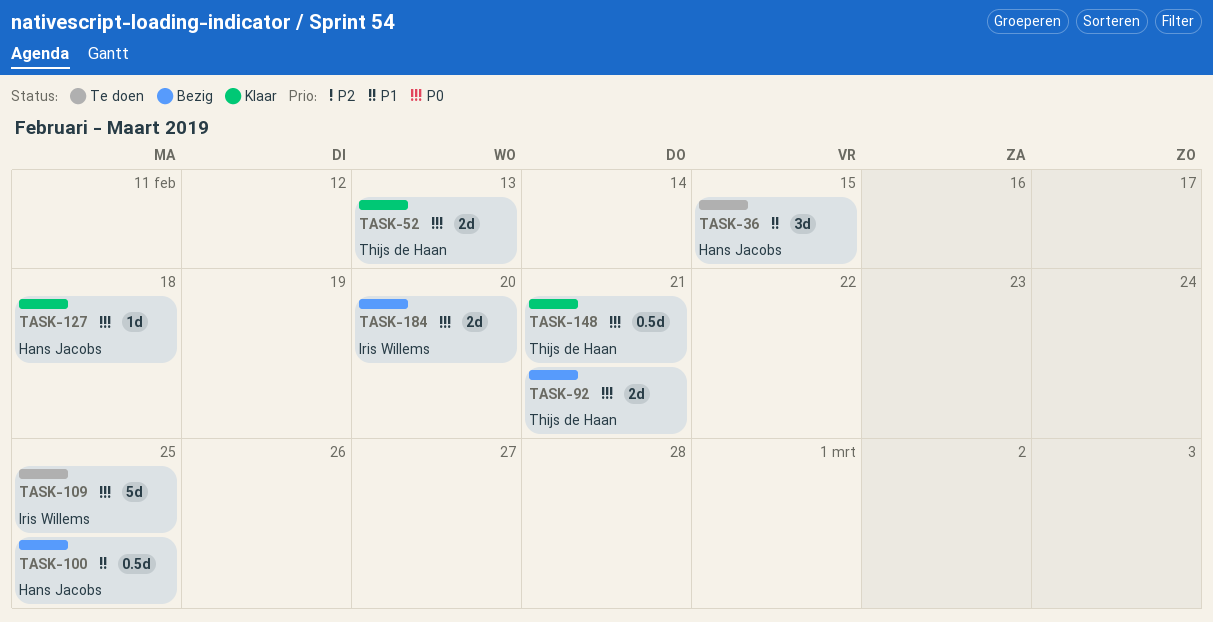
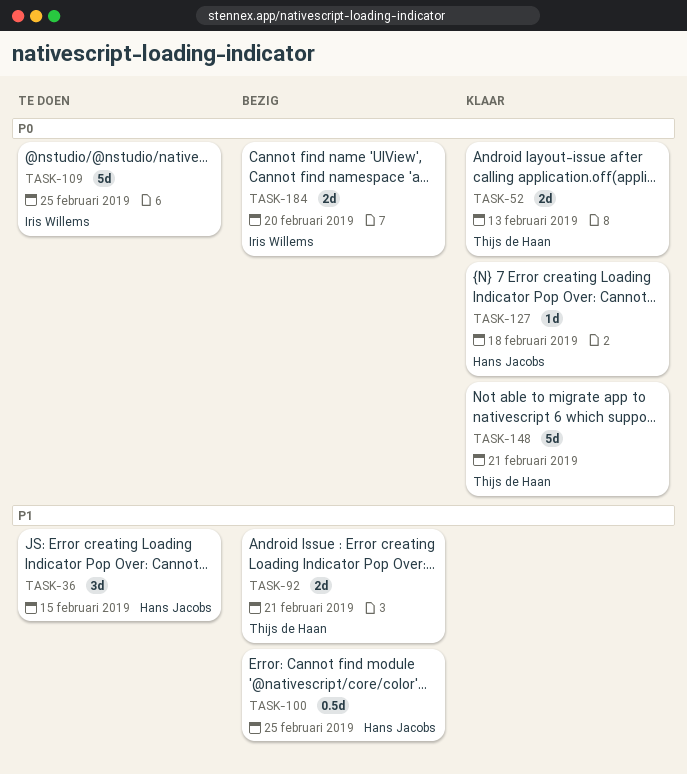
TASK-92, priority: P0 -> P1
TASK-148, estimate: 0.5d -> 5d

